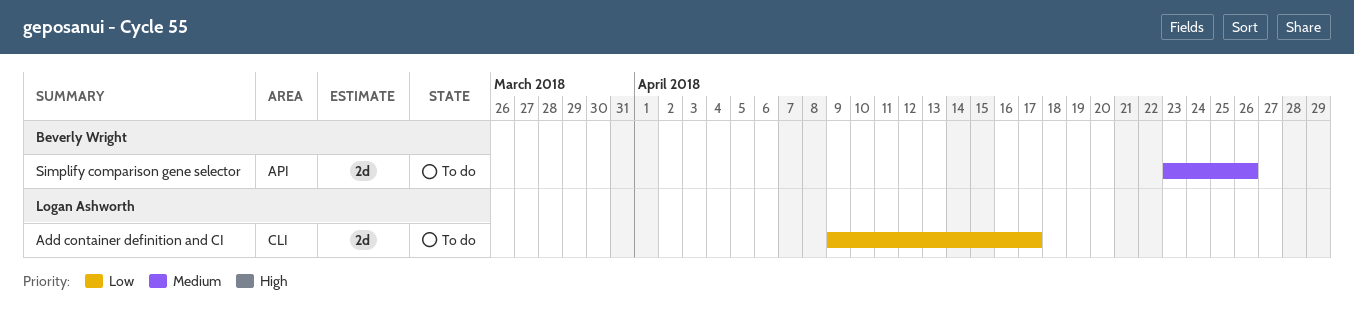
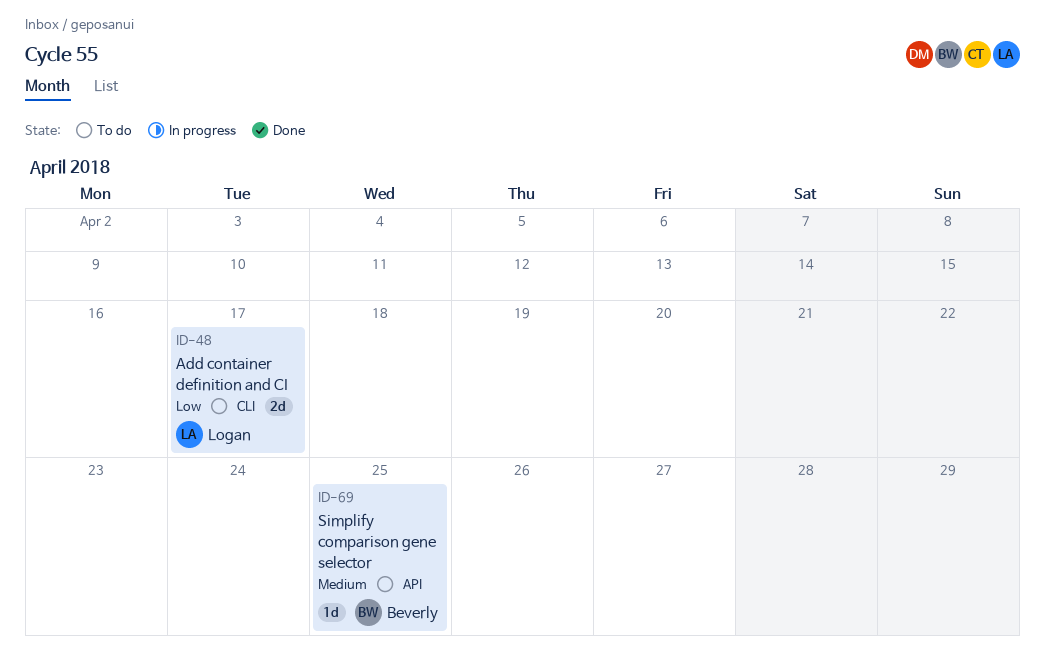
Simplify comparison gene selector, estimate: 2d -> 1d
Simplify comparison gene selector, due: Apr 26 -> Apr 25

